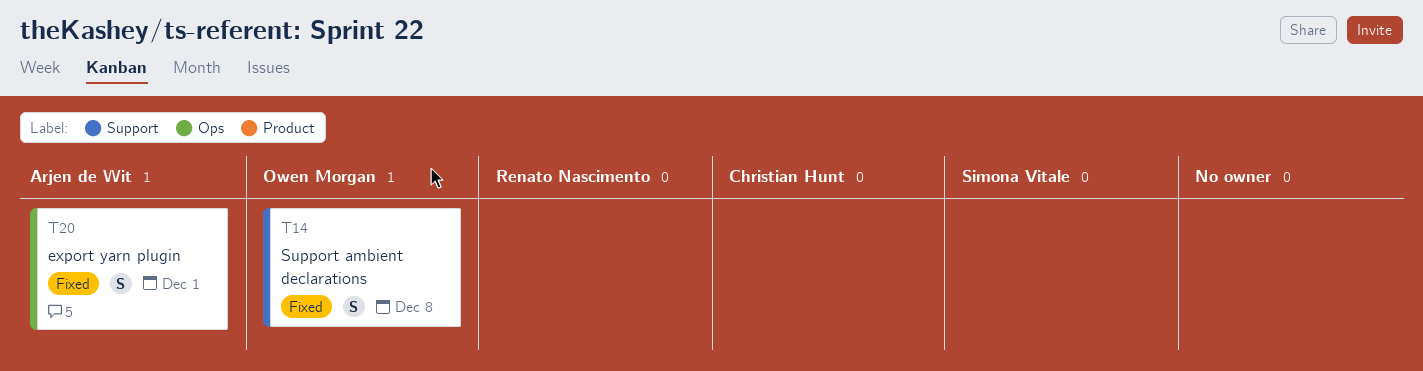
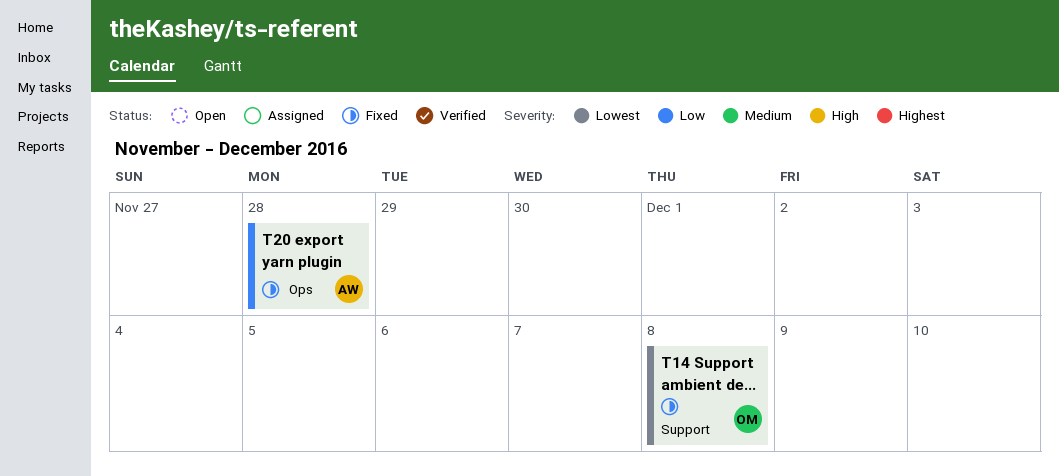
T20, due: Dec 1 -> Nov 28

